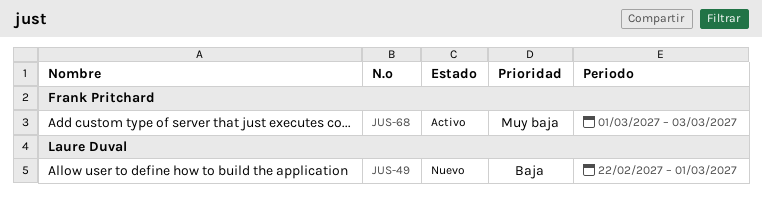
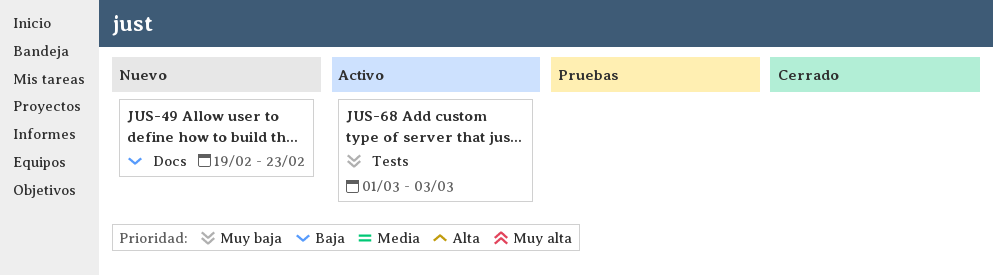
JUS-49, start: Feb 22 -> Feb 19
JUS-49, due: Mar 1 -> Feb 23

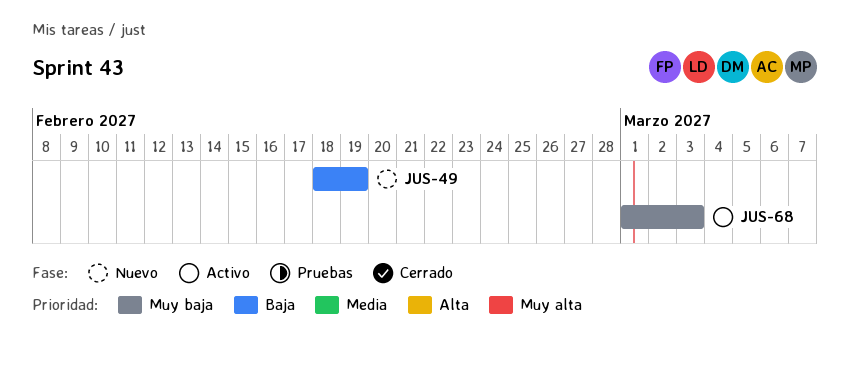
JUS-49, start: Feb 19 -> Feb 18
JUS-49, due: Feb 23 -> Feb 19

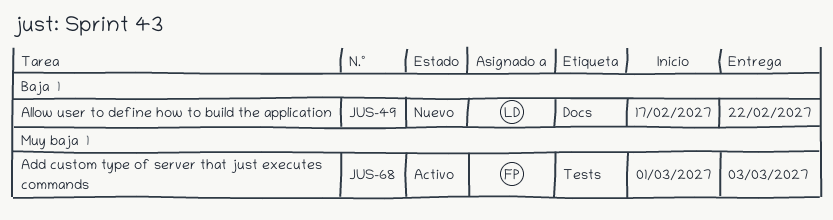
JUS-49, start: Feb 18 -> Feb 17
JUS-49, due: Feb 19 -> Feb 22

